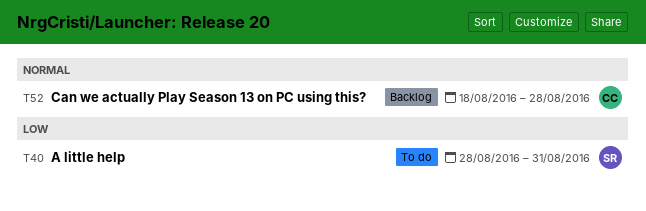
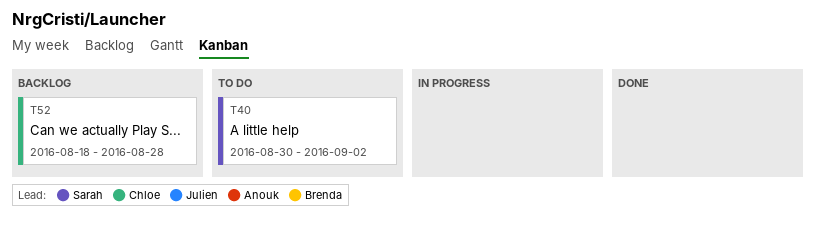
T40, start: Aug 28 -> Aug 30
T40, due: Aug 31 -> Sep 2

